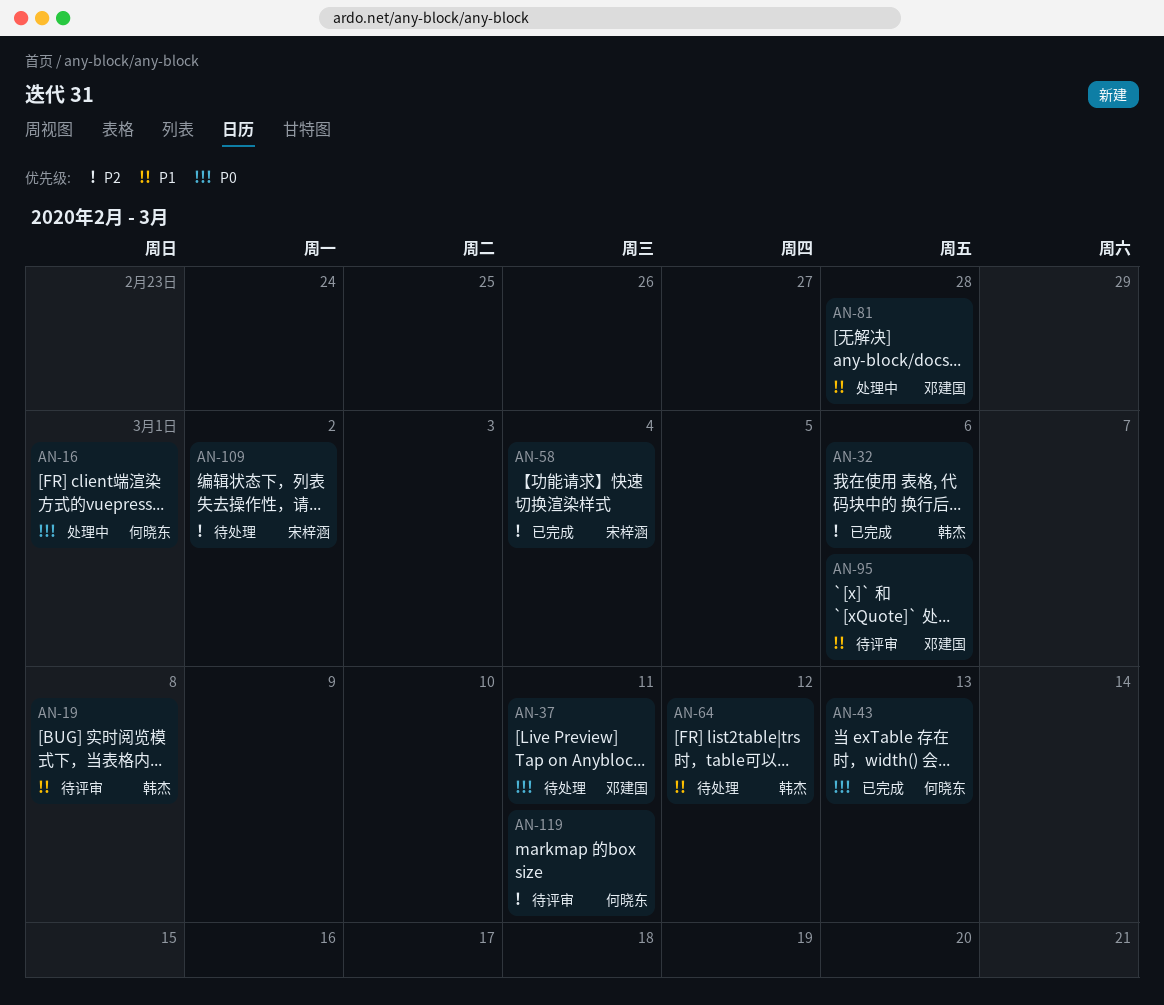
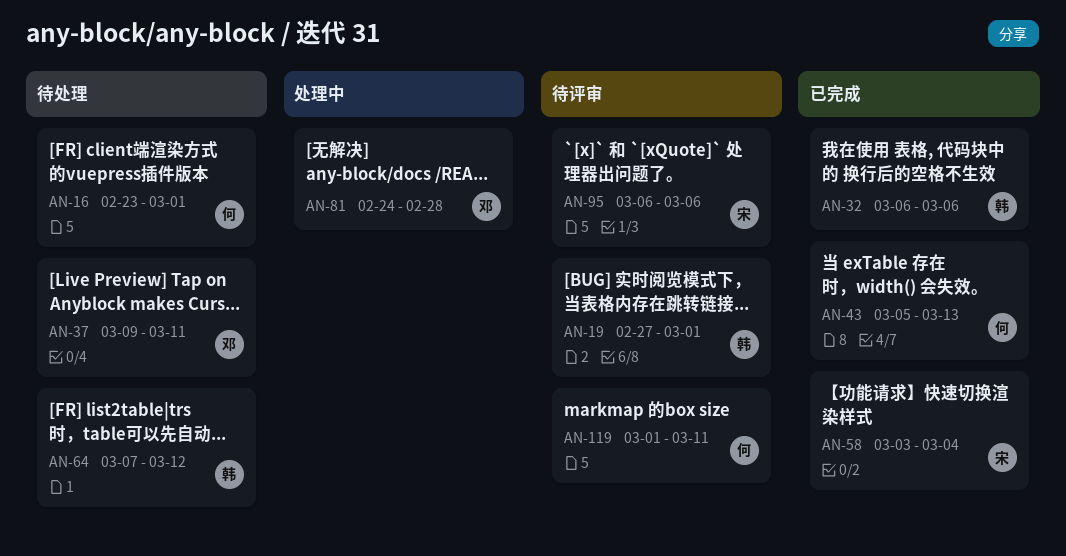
AN-16, status: 处理中 -> 待处理
AN-19, due: Mar 8 -> Mar 1
AN-95, owner: 邓建国 -> 宋梓涵
AN-109: present -> none

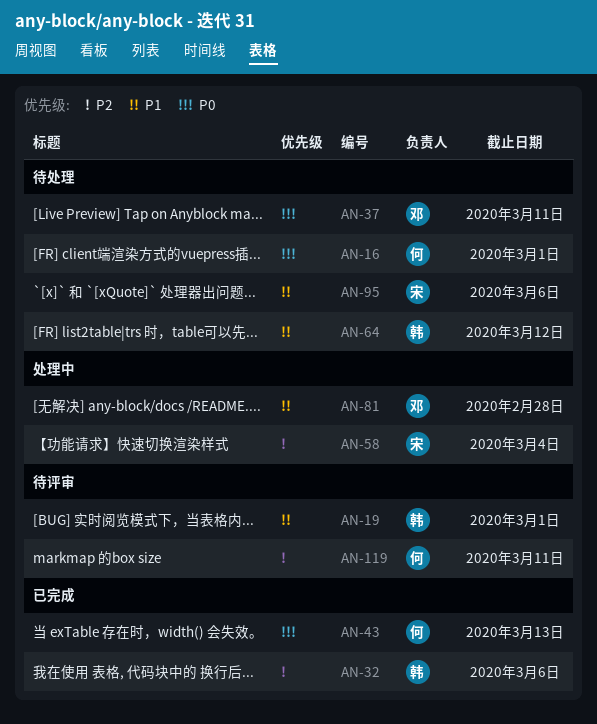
AN-58, status: 已完成 -> 处理中
AN-95, status: 待评审 -> 待处理

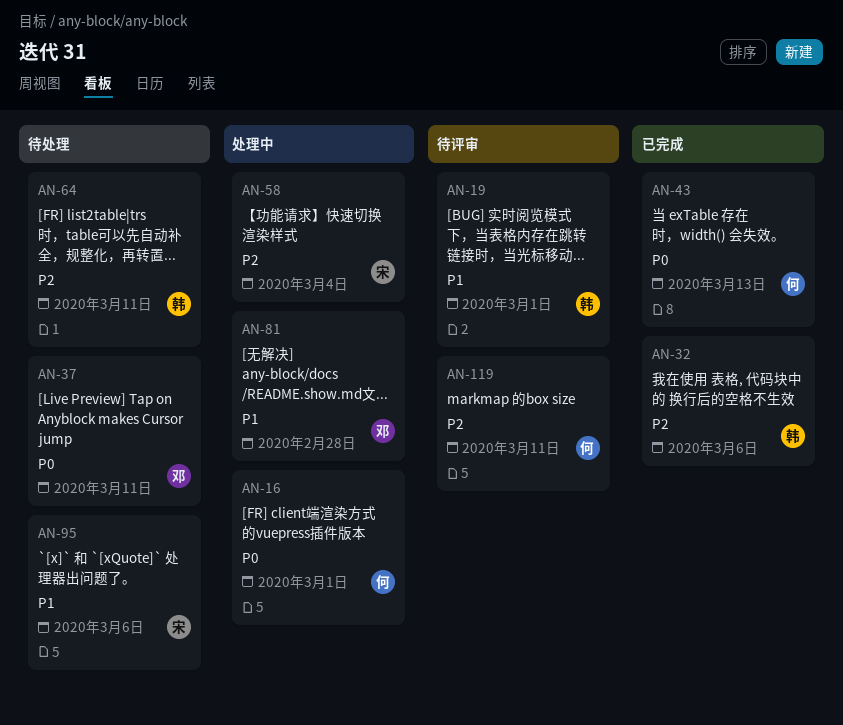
AN-16, status: 待处理 -> 处理中
AN-64, priority: P1 -> P2
AN-64, due: Mar 12 -> Mar 11

